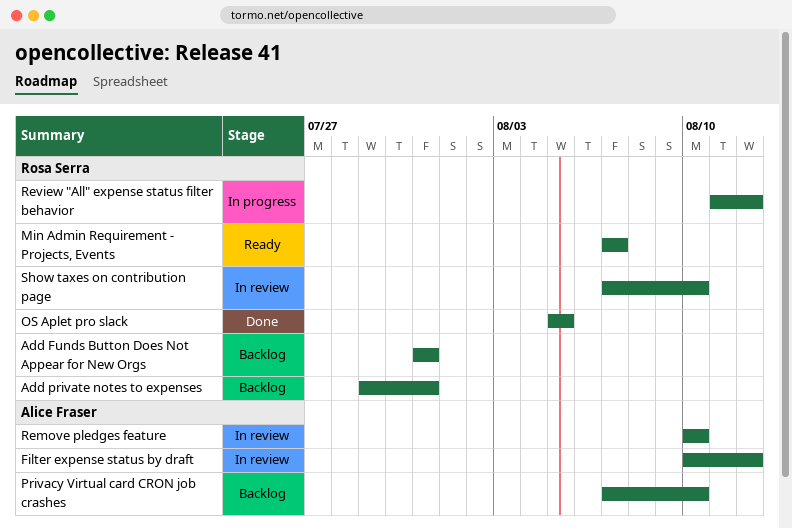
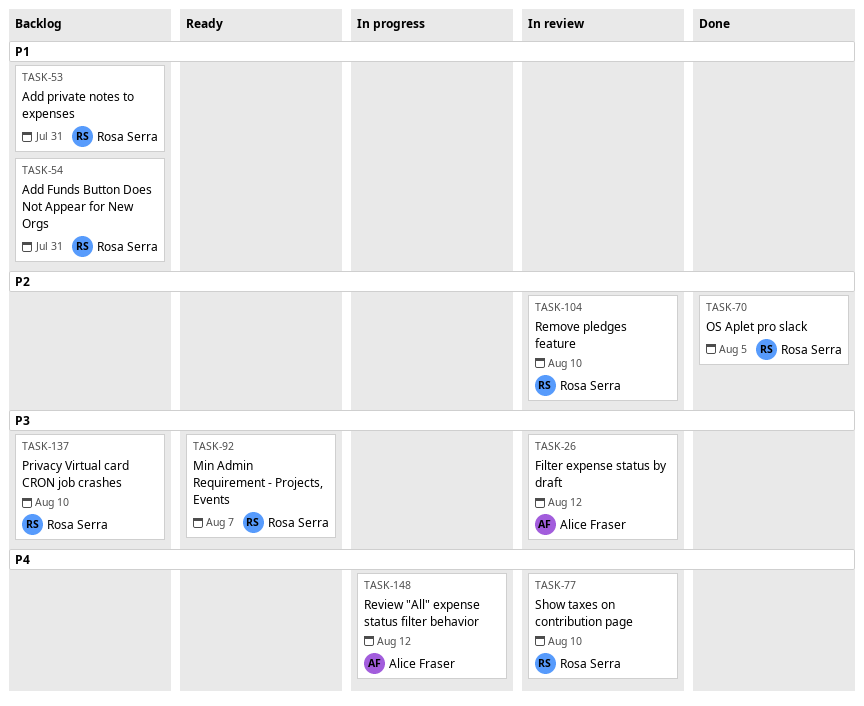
Privacy Virtual card CRON job crashes, owner: Alice Fraser -> Rosa Serra
Remove pledges feature, owner: Alice Fraser -> Rosa Serra
Review "All" expense status filter behavior, owner: Rosa Serra -> Alice Fraser

